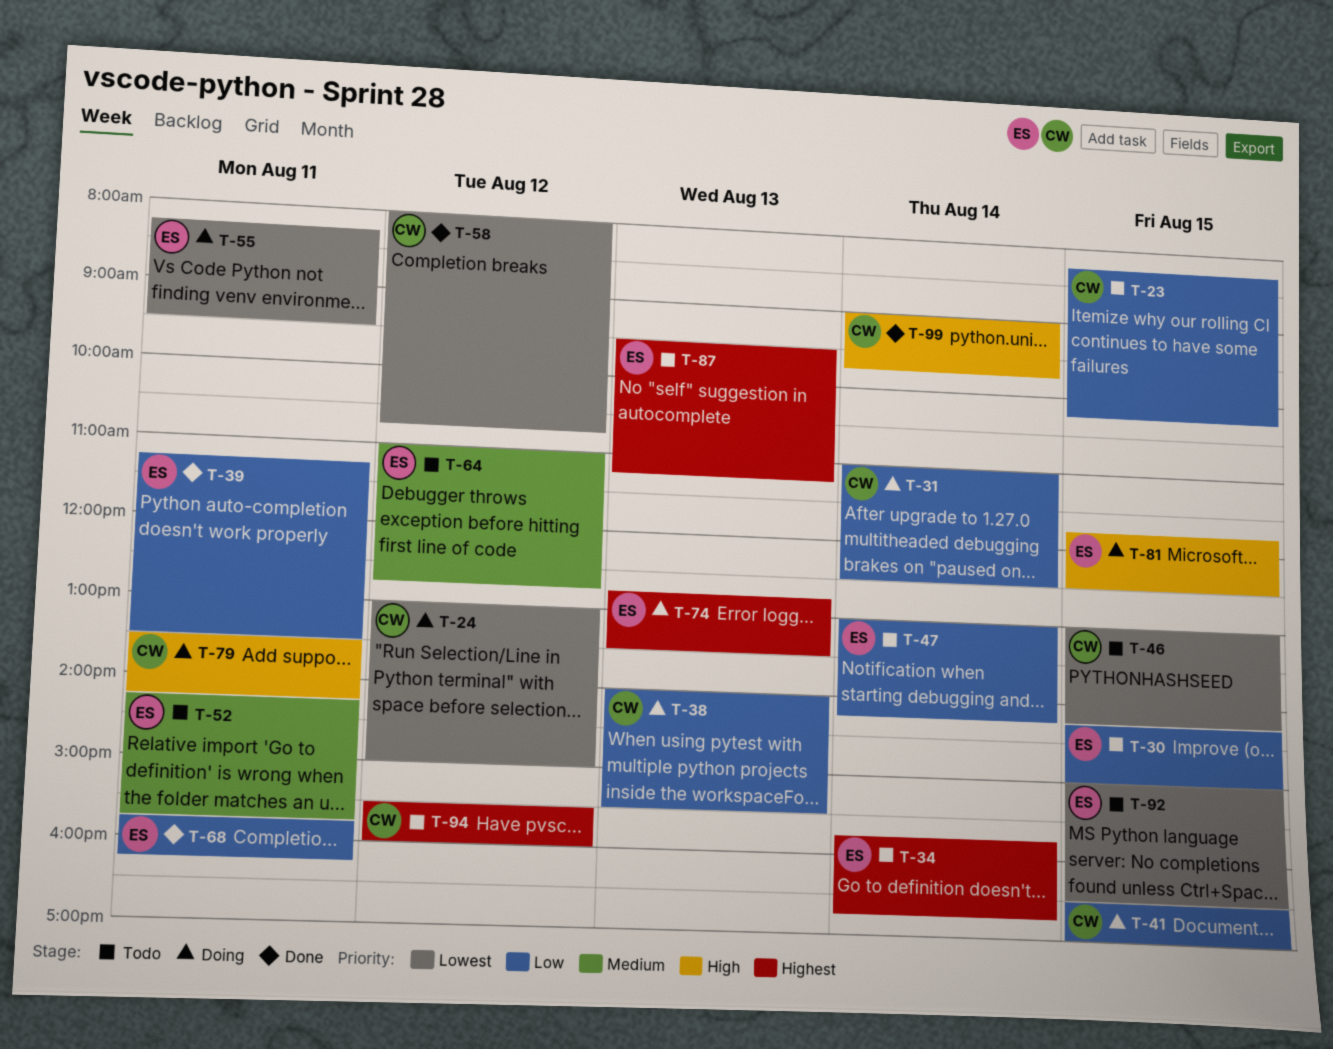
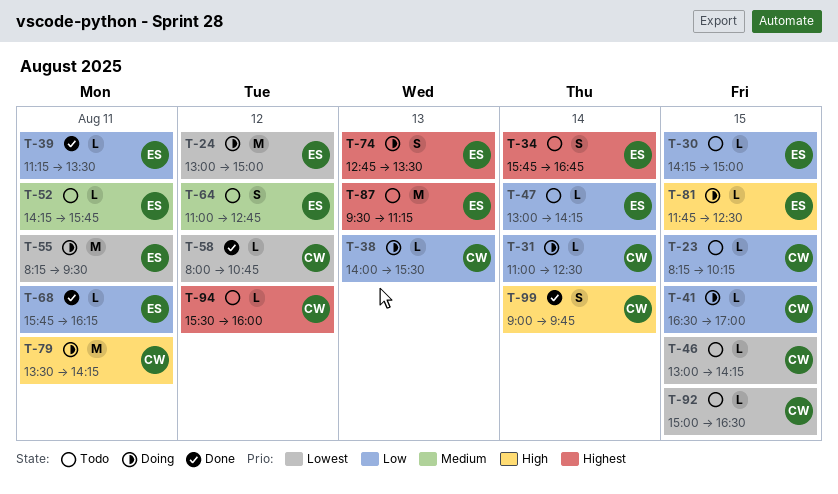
T-24, owner: CW -> ES
T-92, owner: ES -> CW

